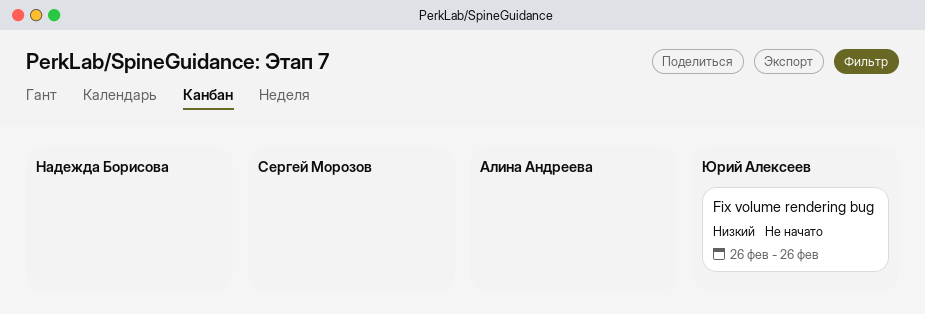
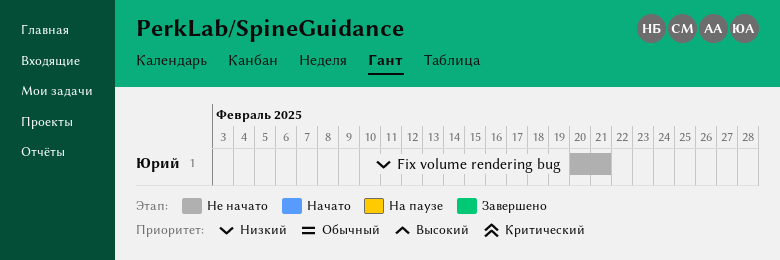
Fix volume rendering bug, start: Feb 26 -> Feb 20
Fix volume rendering bug, due: Feb 26 -> Feb 21

